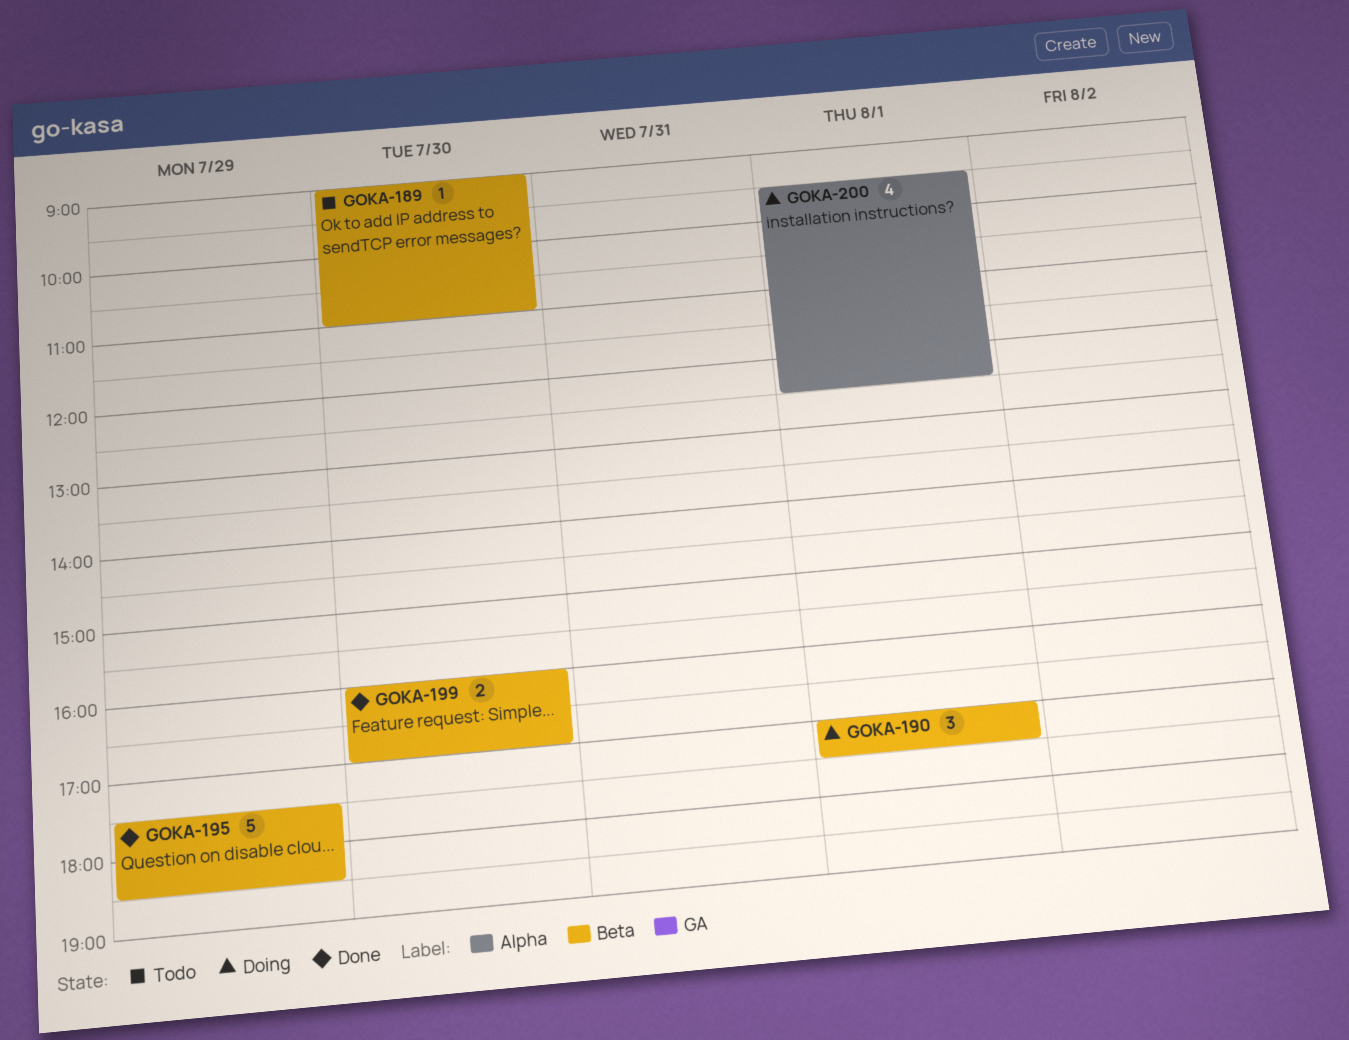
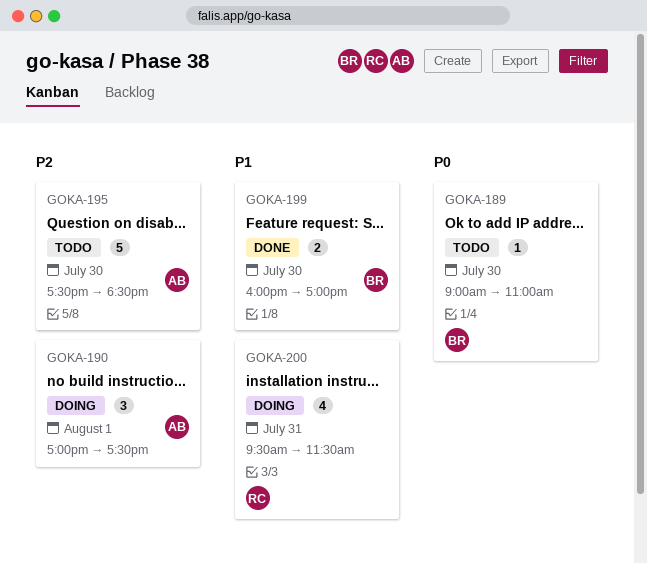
GOKA-195, status: Done -> Todo
GOKA-195, day: Jul 29 -> Jul 30
GOKA-200, day: Aug 1 -> Jul 31
GOKA-200, ends: 12:30 -> 11:30

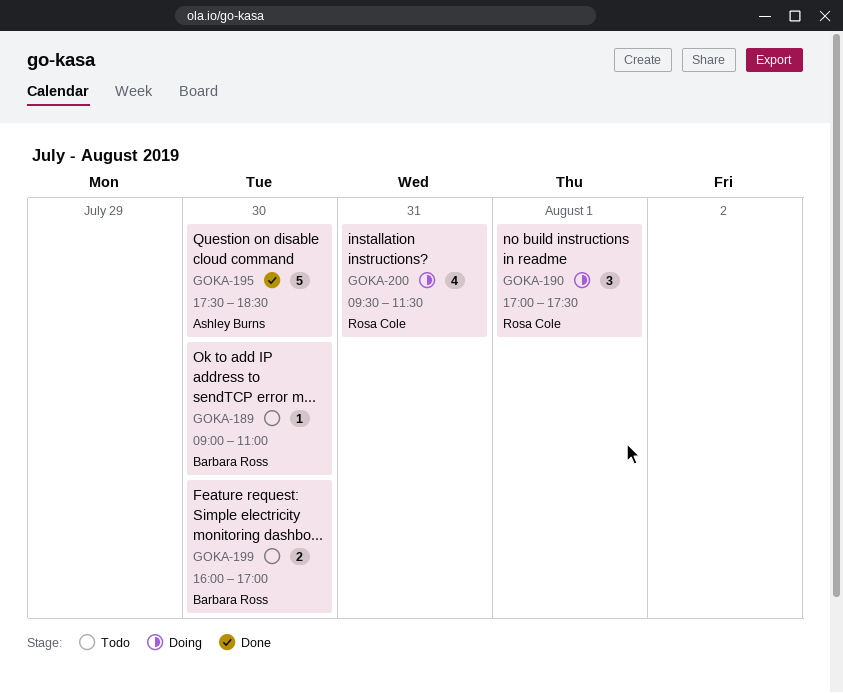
GOKA-190, owner: Ashley Burns -> Rosa Cole
GOKA-195, status: Todo -> Done
GOKA-199, status: Done -> Todo

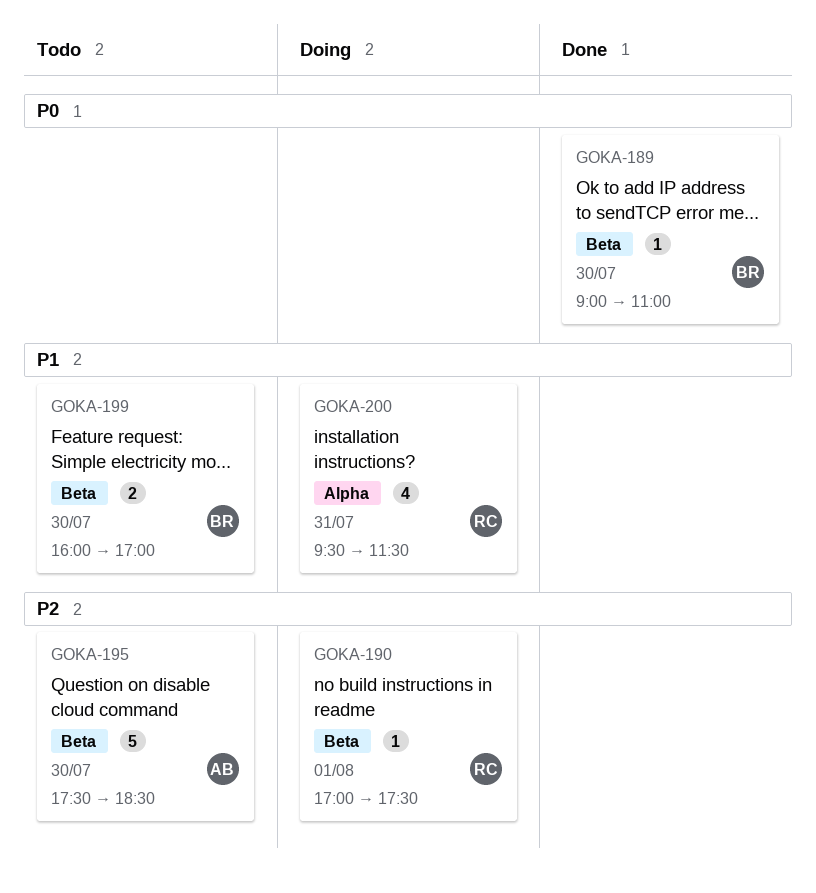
GOKA-189, status: Todo -> Done
GOKA-190, estimate: 3 -> 1
GOKA-195, status: Done -> Todo

